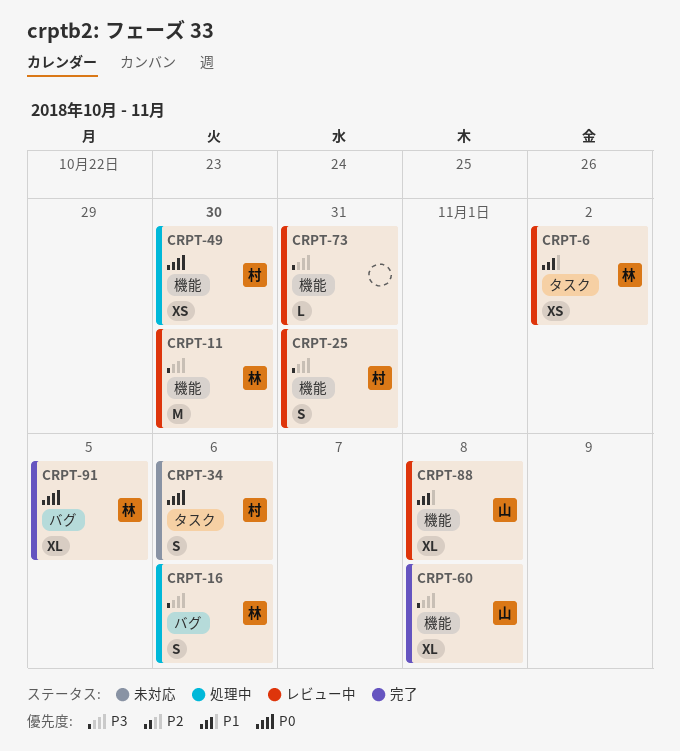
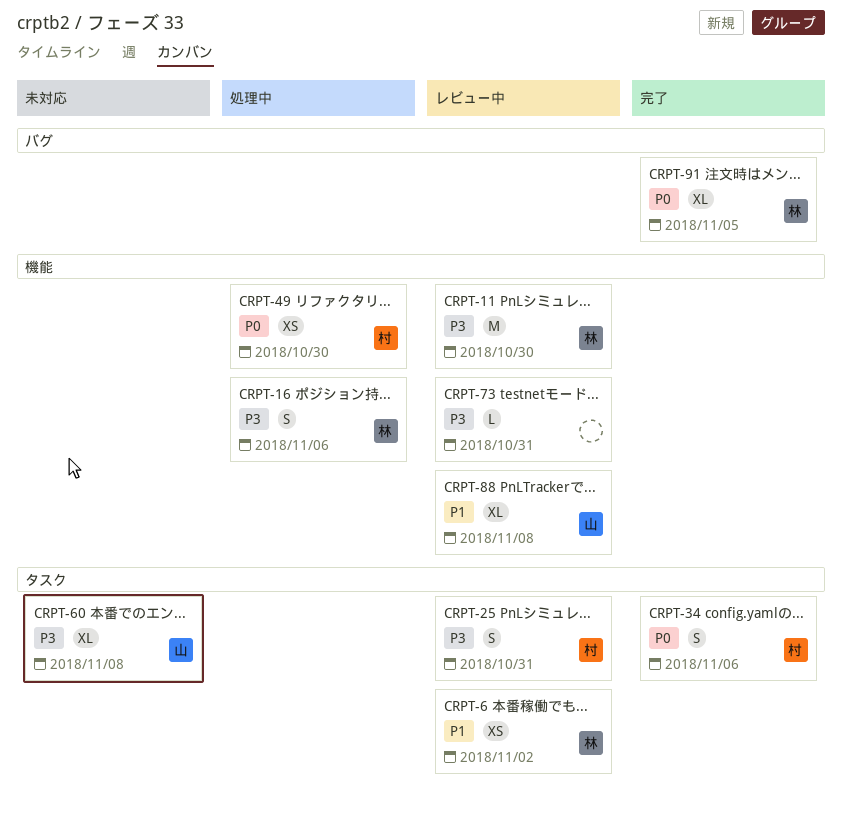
CRPT-16, label: バグ -> 機能
CRPT-25, label: 機能 -> タスク
CRPT-34, status: 未対応 -> 完了
CRPT-60, status: 完了 -> 未対応
CRPT-60, label: 機能 -> タスク

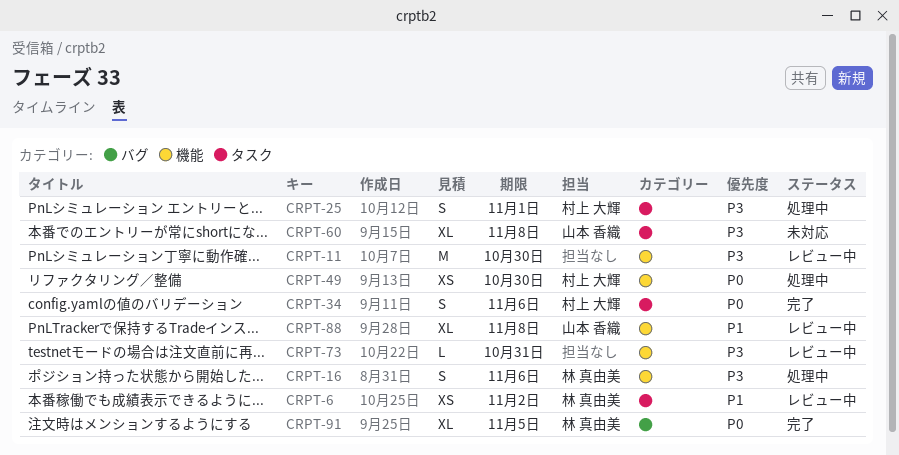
CRPT-11, owner: 林 真由美 -> none
CRPT-25, status: レビュー中 -> 処理中
CRPT-25, due: Oct 31 -> Nov 1

